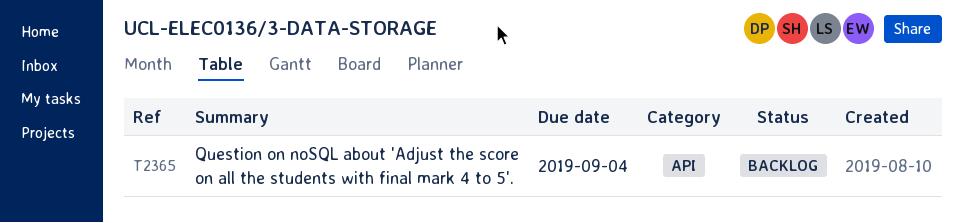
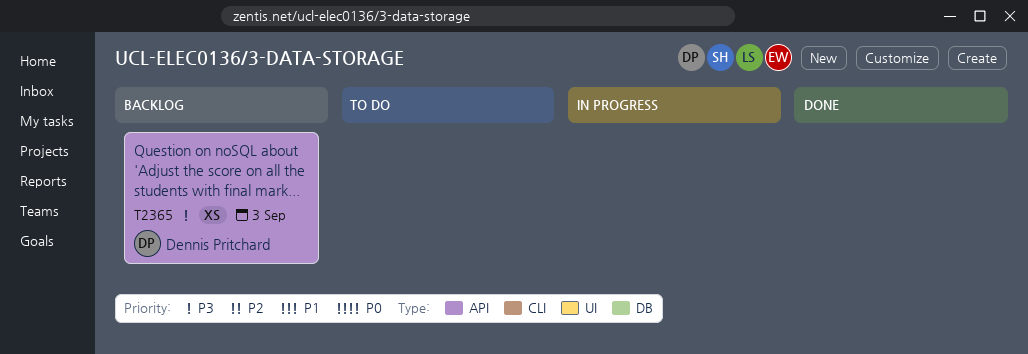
T2365, due: Sep 4 -> Sep 3

